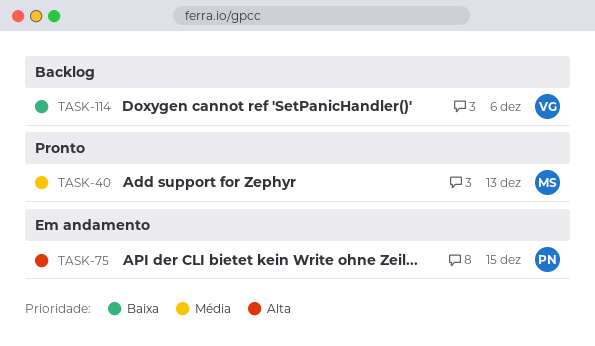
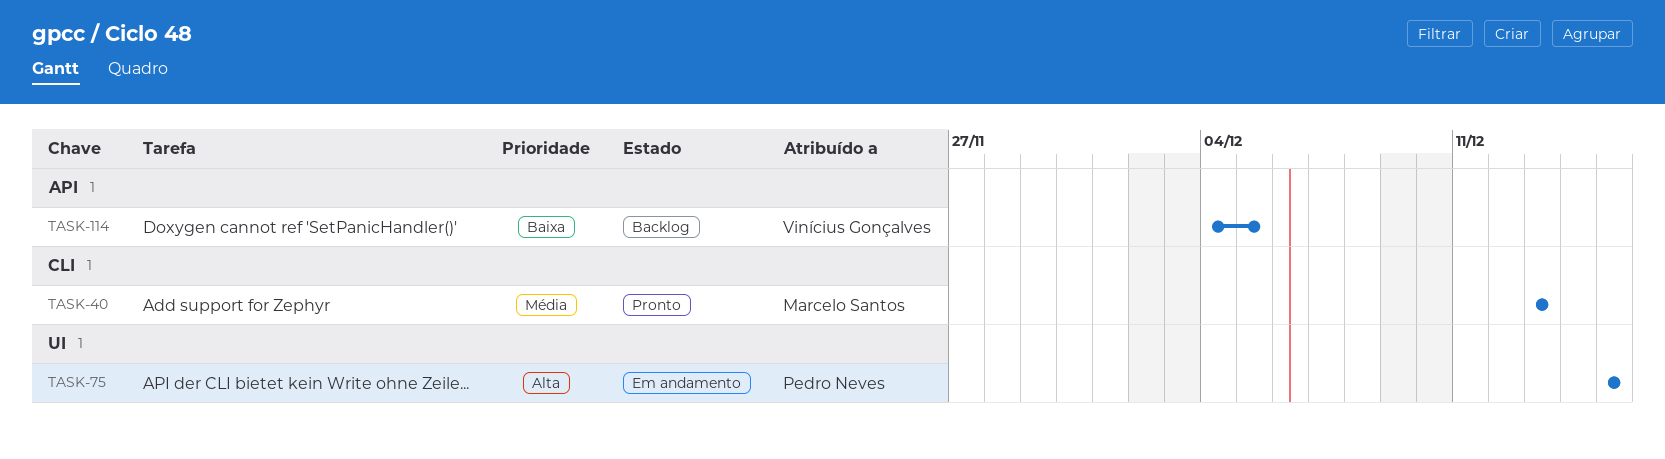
TASK-114, due: Dec 6 -> Dec 5

